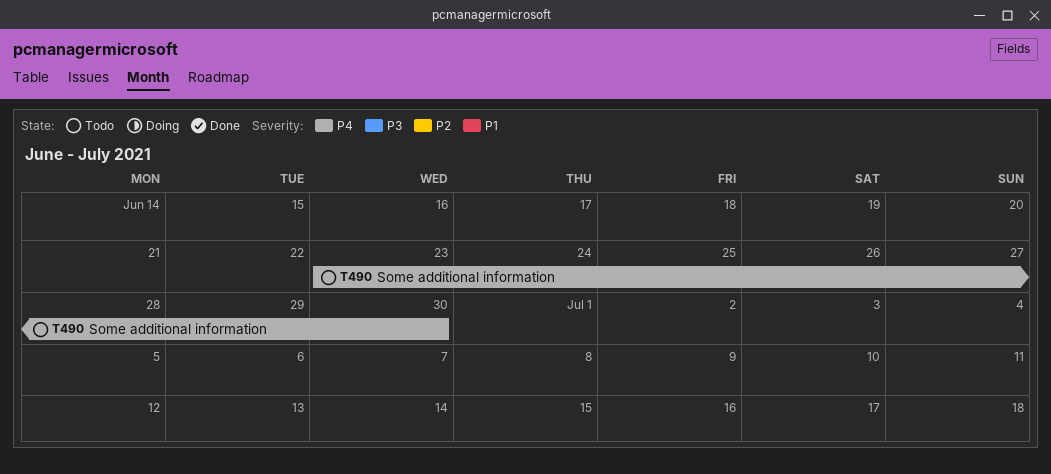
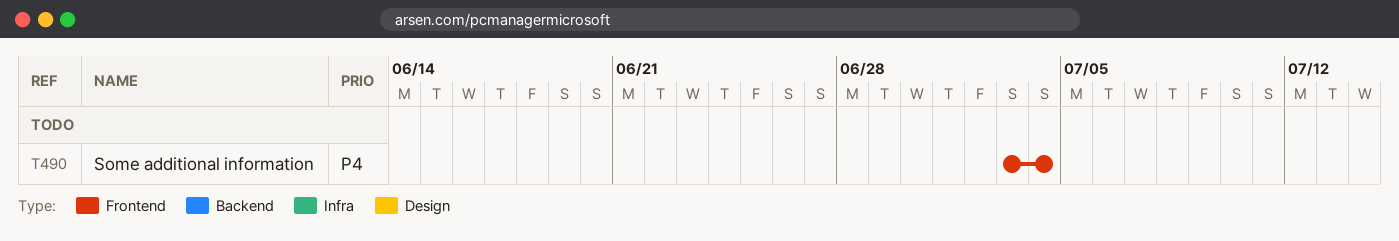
T490, start: Jun 23 -> Jul 3
T490, due: Jun 30 -> Jul 4

